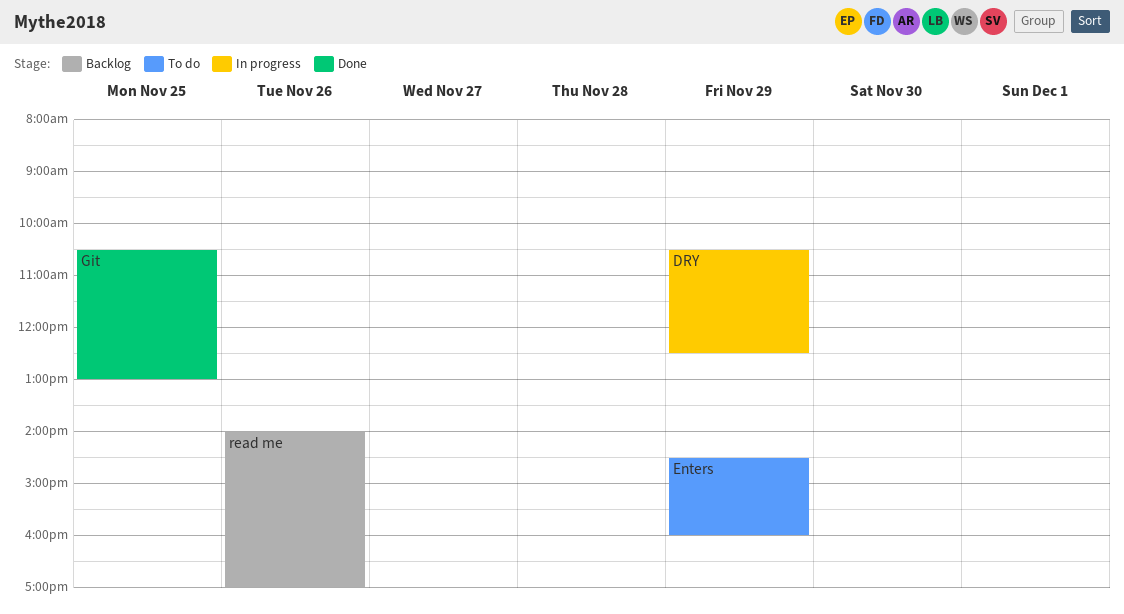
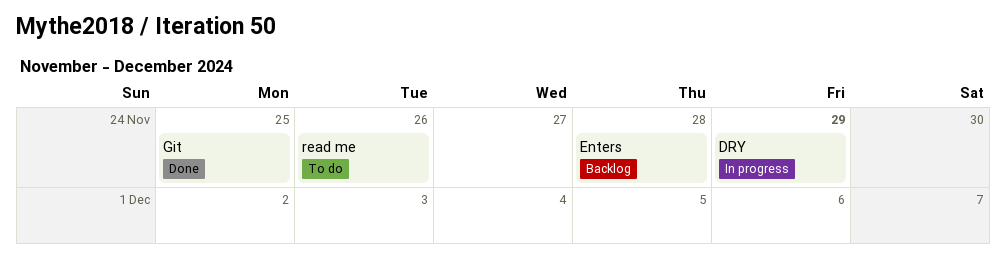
Enters, status: To do -> Backlog
Enters, day: Nov 29 -> Nov 28
read me, status: Backlog -> To do

